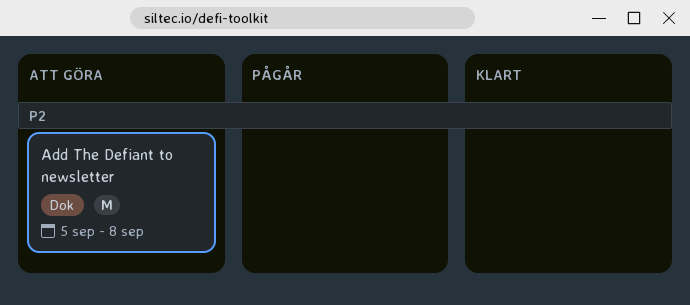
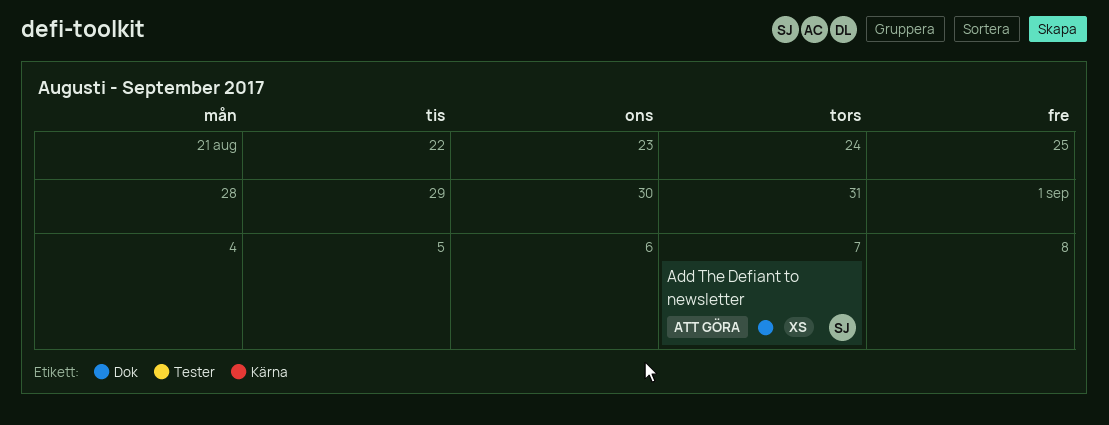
Add The Defiant to newsletter, estimate: M -> XS
Add The Defiant to newsletter, due: Sep 8 -> Sep 7

